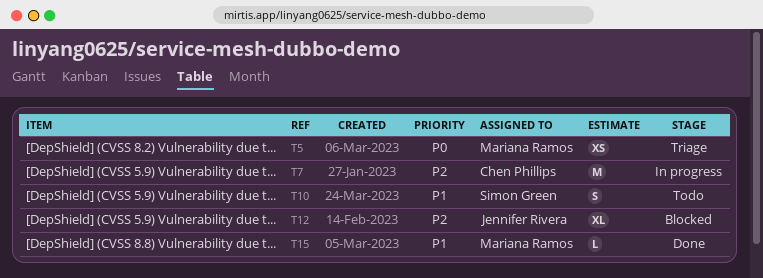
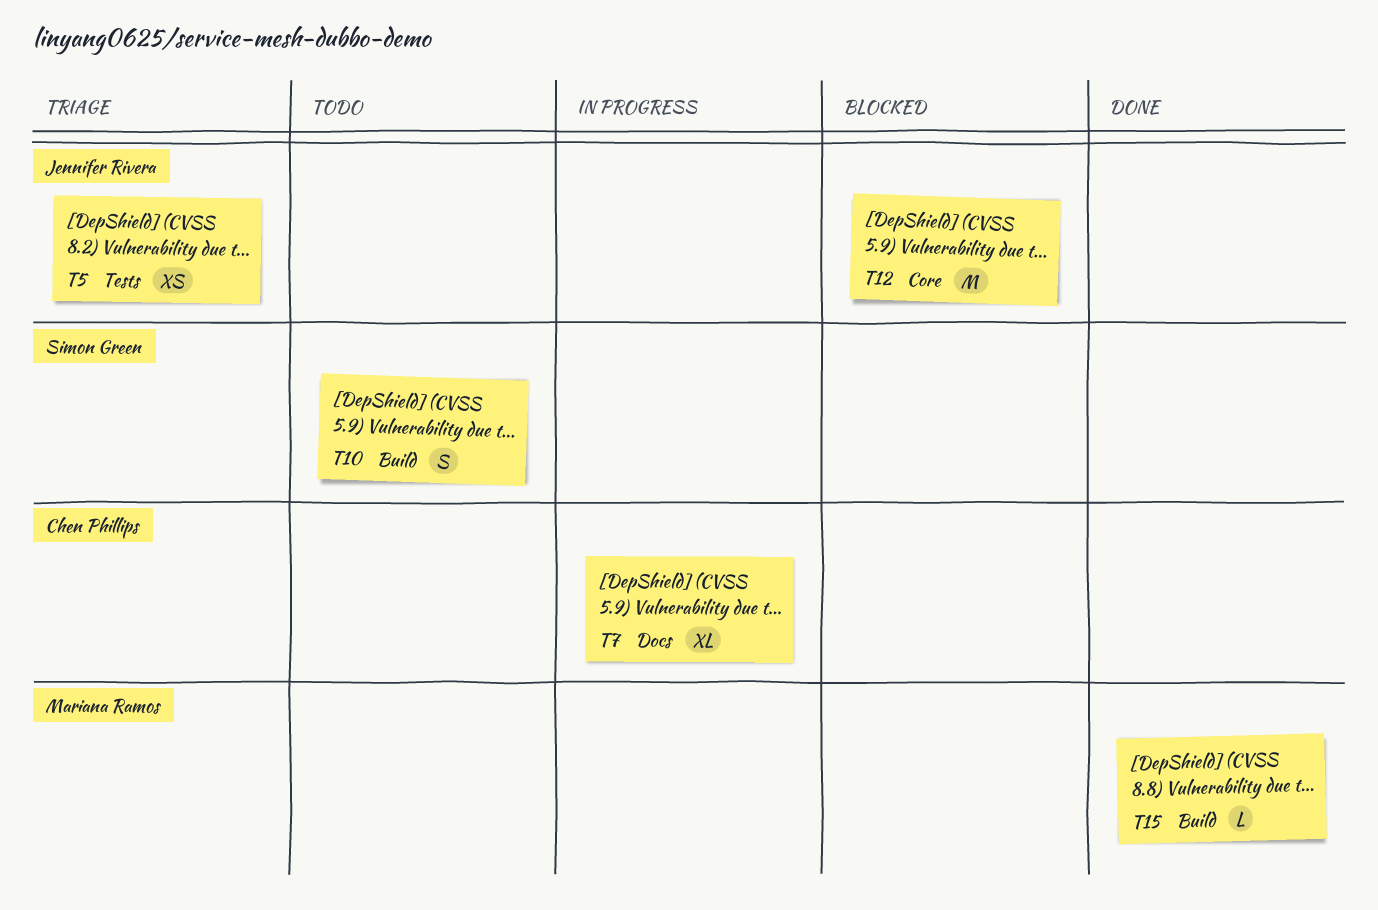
T5, owner: Mariana Ramos -> Jennifer Rivera
T7, estimate: M -> XL
T12, estimate: XL -> M

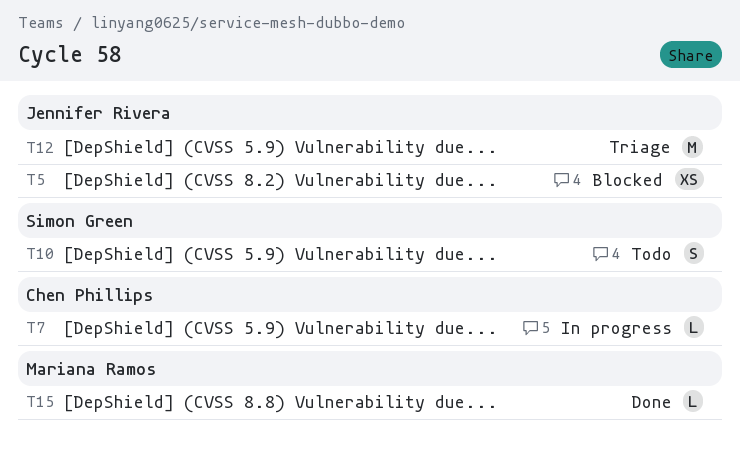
T5, status: Triage -> Blocked
T7, estimate: XL -> L
T12, status: Blocked -> Triage

